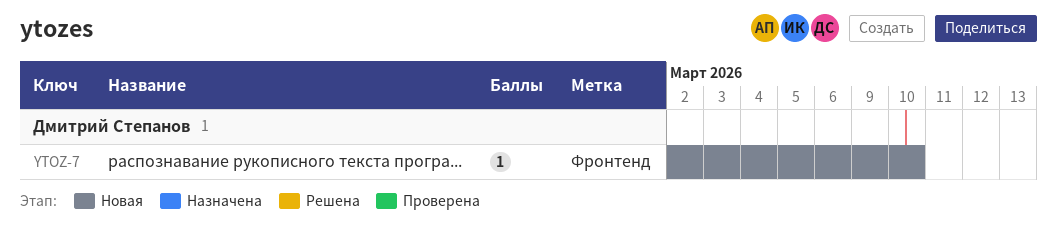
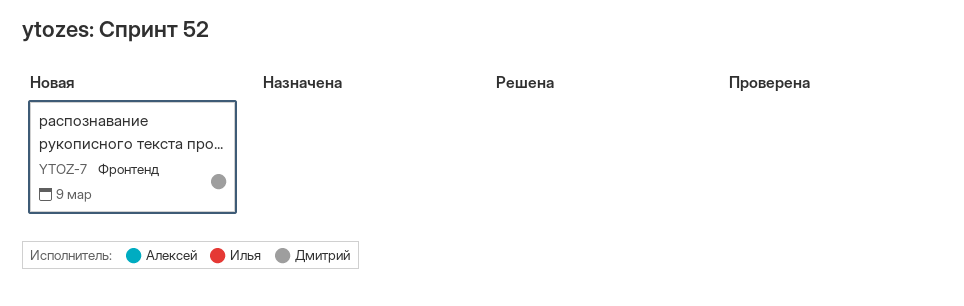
YTOZ-7, due: Mar 10 -> Mar 9

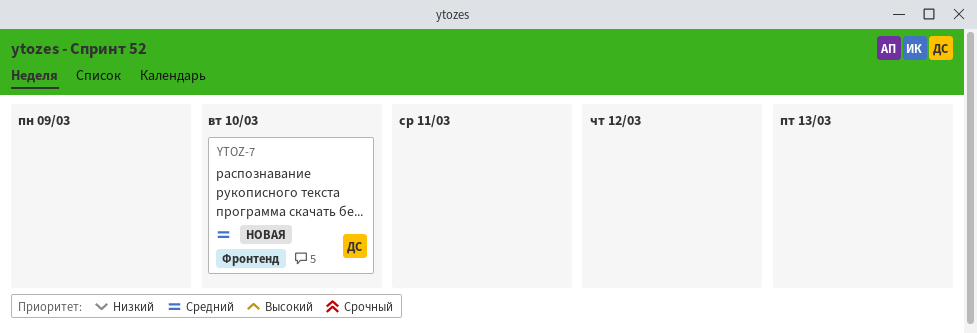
YTOZ-7, due: Mar 9 -> Mar 10

